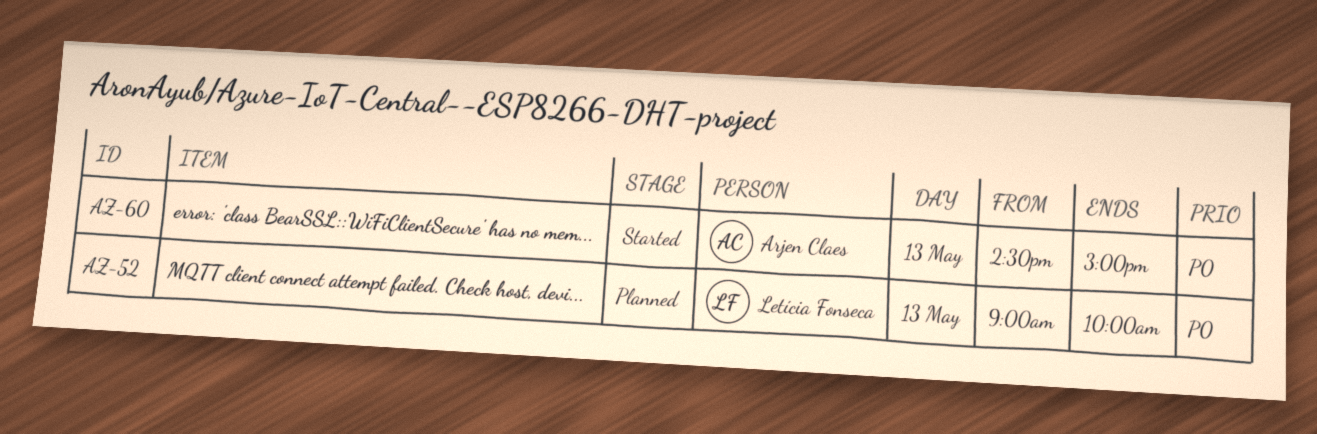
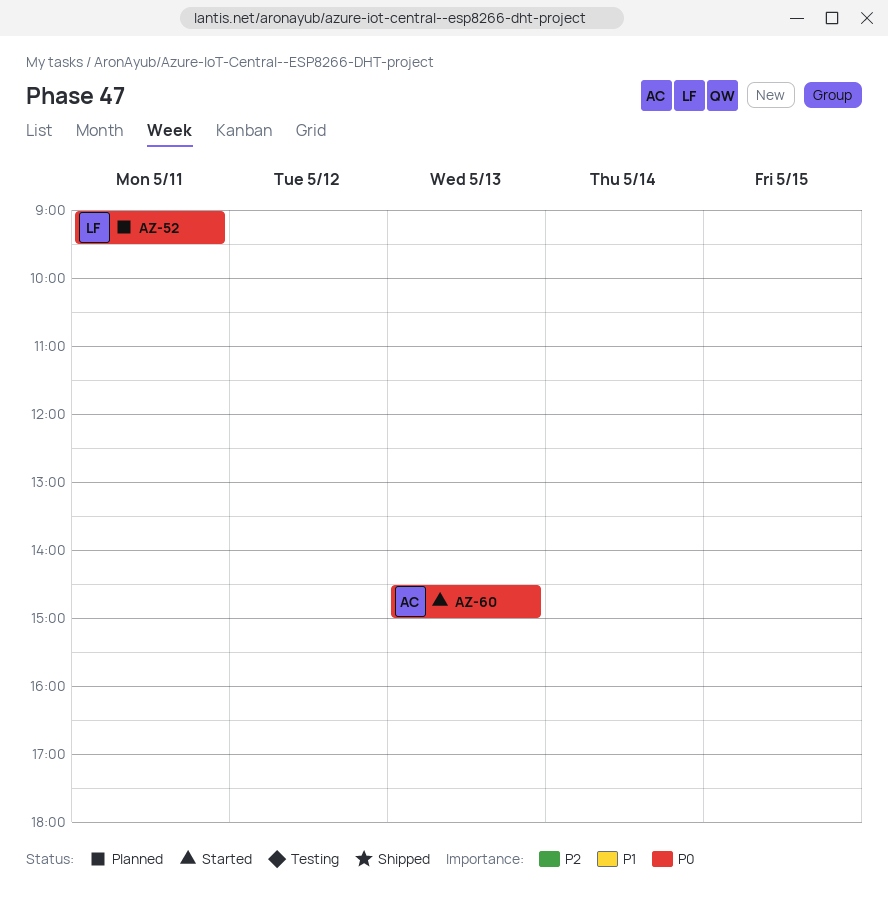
AZ-52, day: May 13 -> May 11
AZ-52, ends: 10:00 -> 09:30

